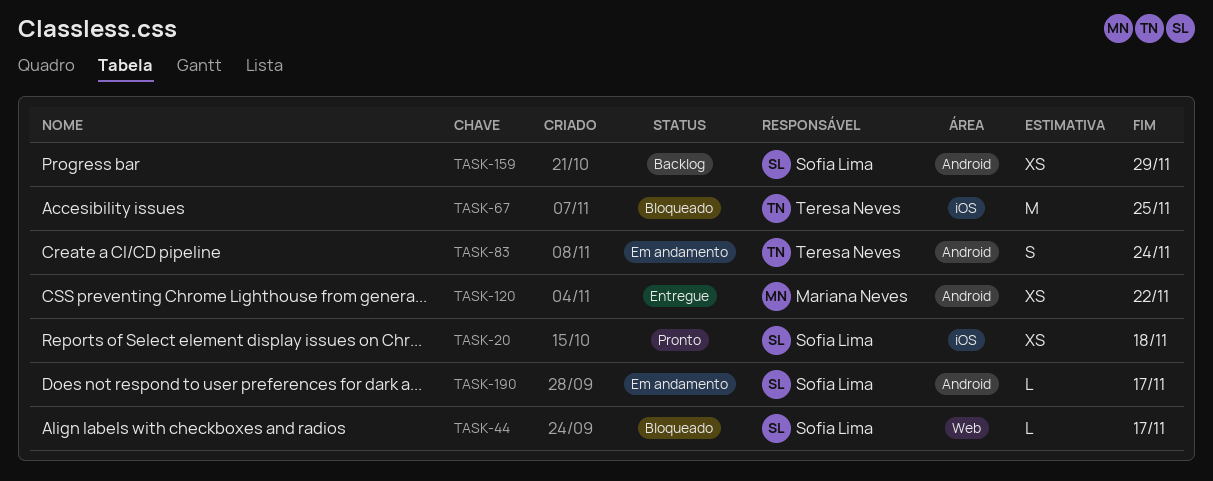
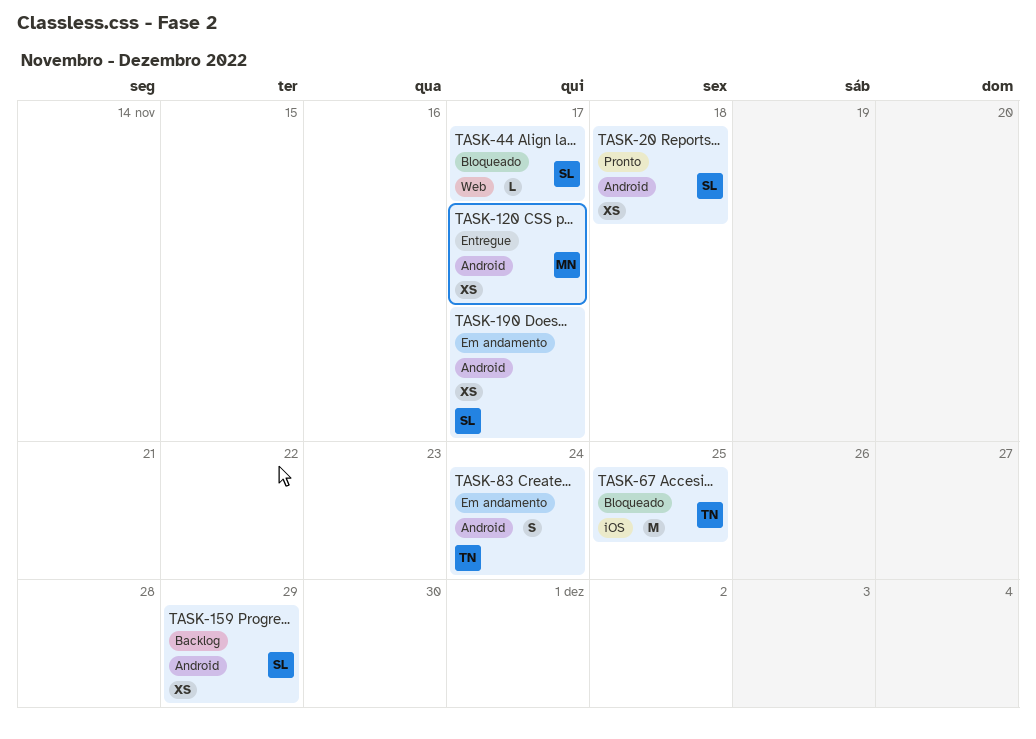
TASK-20, label: iOS -> Android
TASK-120, due: Nov 22 -> Nov 17
TASK-190, estimate: L -> XS

